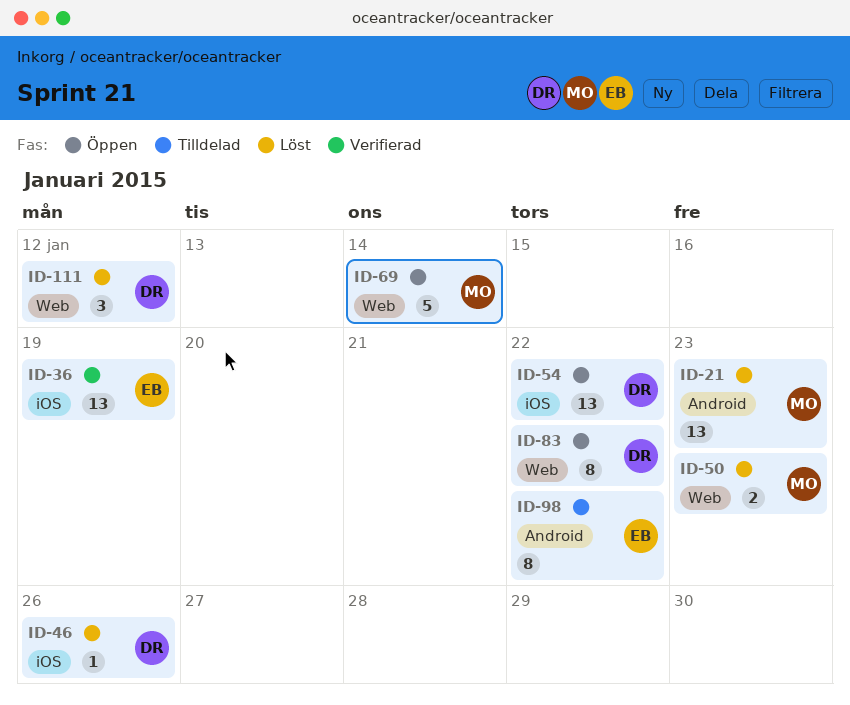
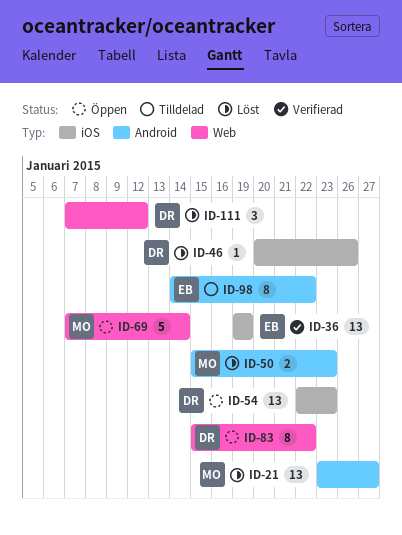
ID-21, due: Jan 23 -> Jan 27
ID-50, label: Web -> Android
ID-54, due: Jan 22 -> Jan 23

